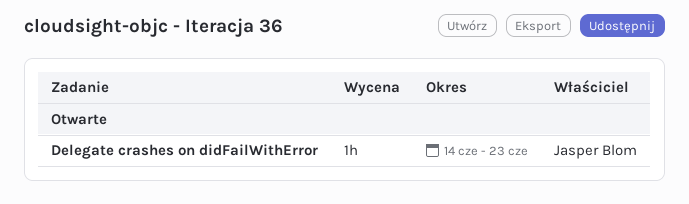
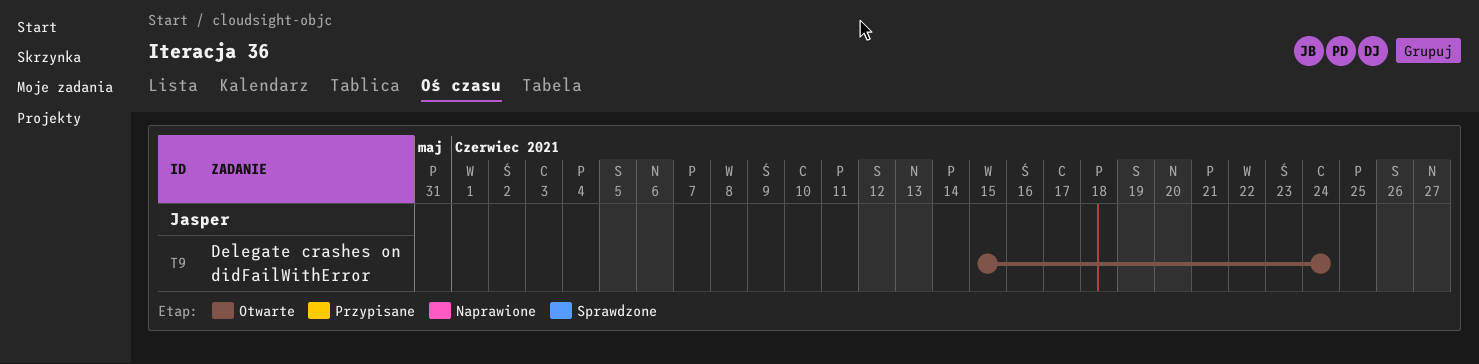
Delegate crashes on didFailWithError, start: Jun 14 -> Jun 15
Delegate crashes on didFailWithError, due: Jun 23 -> Jun 24

